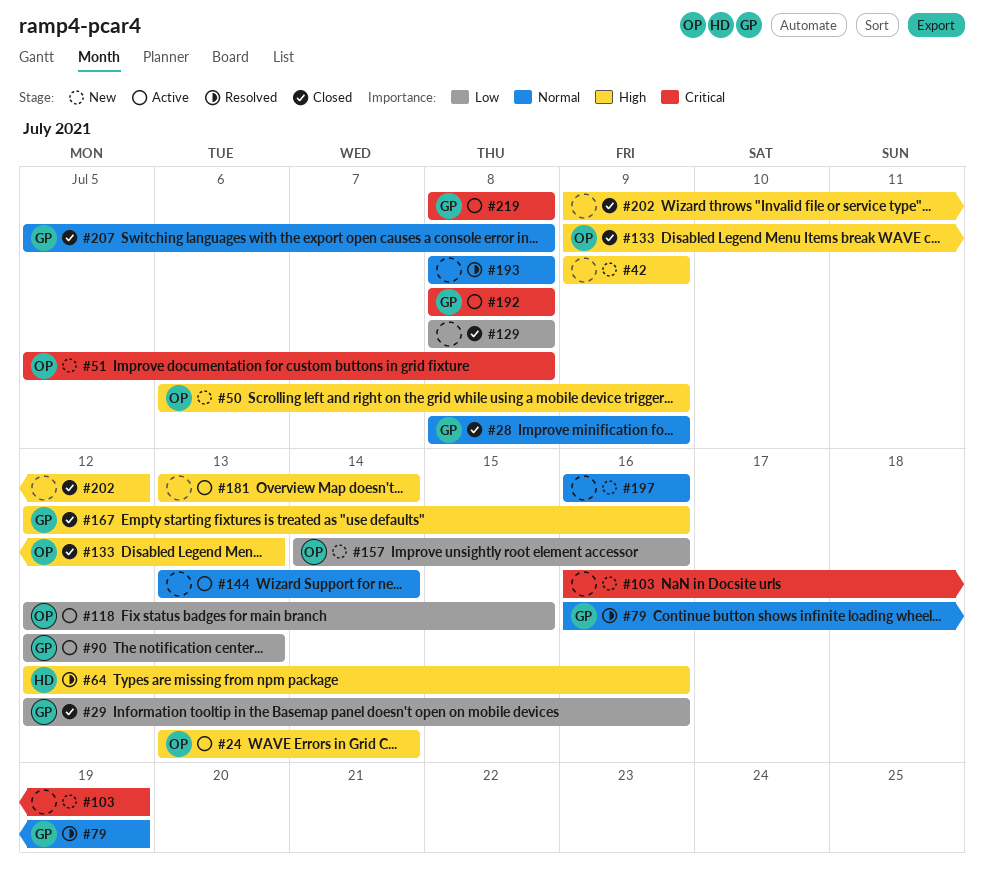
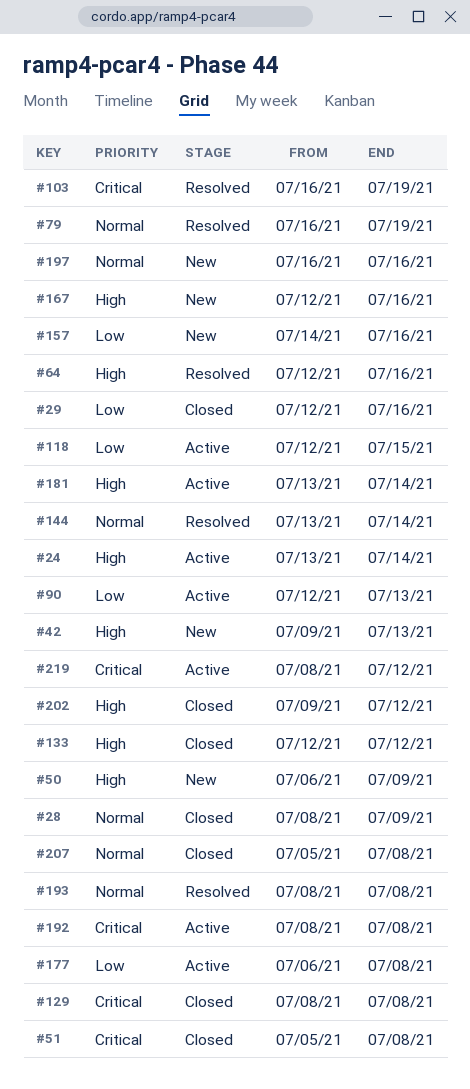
#42, due: Jul 9 -> Jul 13
#51, status: New -> Closed
#103, status: New -> Resolved
#129, priority: Low -> Critical
#133, start: Jul 9 -> Jul 12
#133, due: Jul 13 -> Jul 12
#144, status: Active -> Resolved
#167, status: Closed -> New
#177: none -> present
#219, due: Jul 8 -> Jul 12

